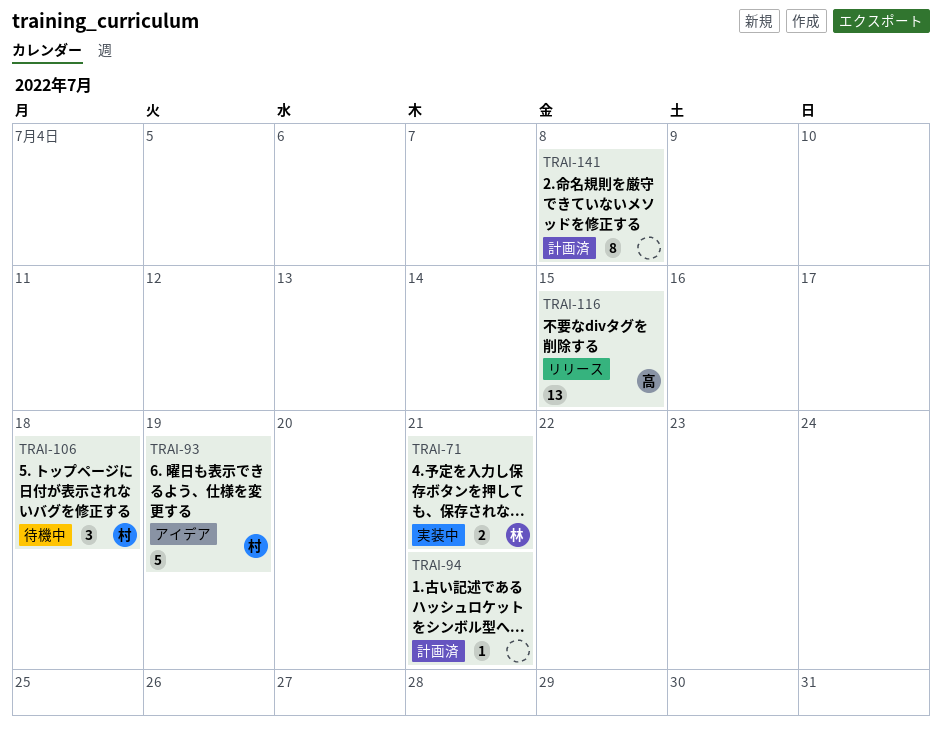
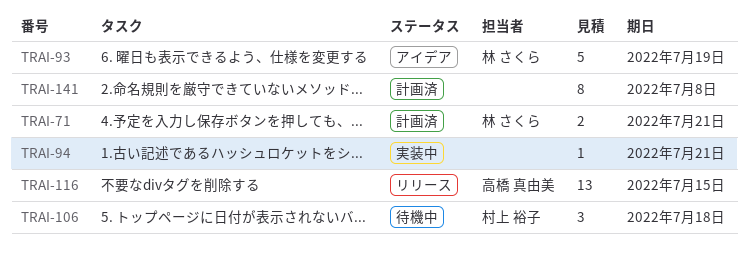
TRAI-71, status: 実装中 -> 計画済
TRAI-93, owner: 村上 裕子 -> 林 さくら
TRAI-94, status: 計画済 -> 実装中

